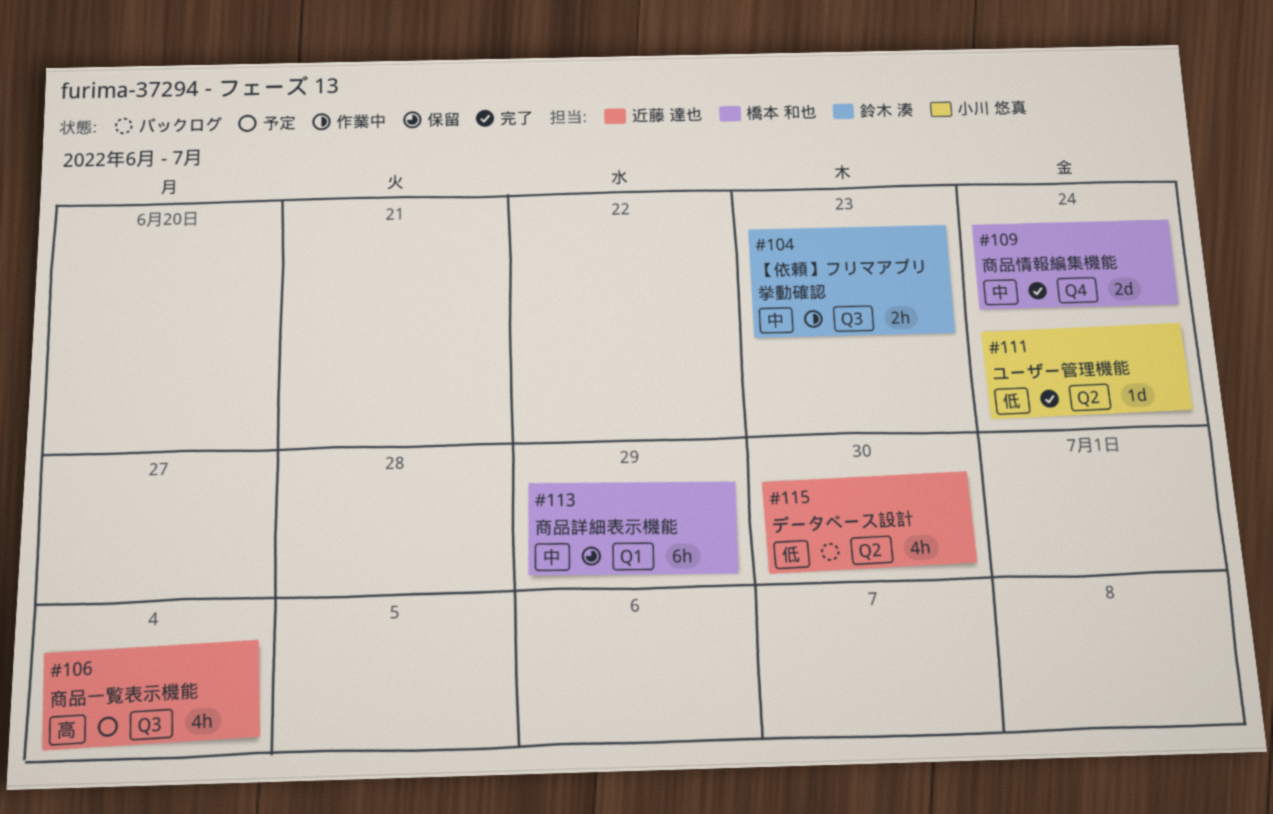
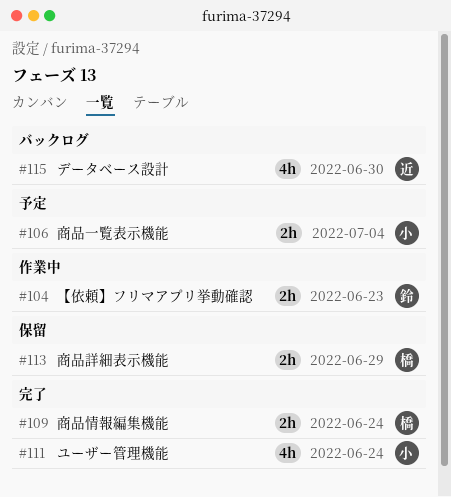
#106, owner: 近藤 達也 -> 小川 悠真
#106, estimate: 4h -> 2h
#109, estimate: 2d -> 2h
#111, estimate: 1d -> 4h
#113, estimate: 6h -> 2h

